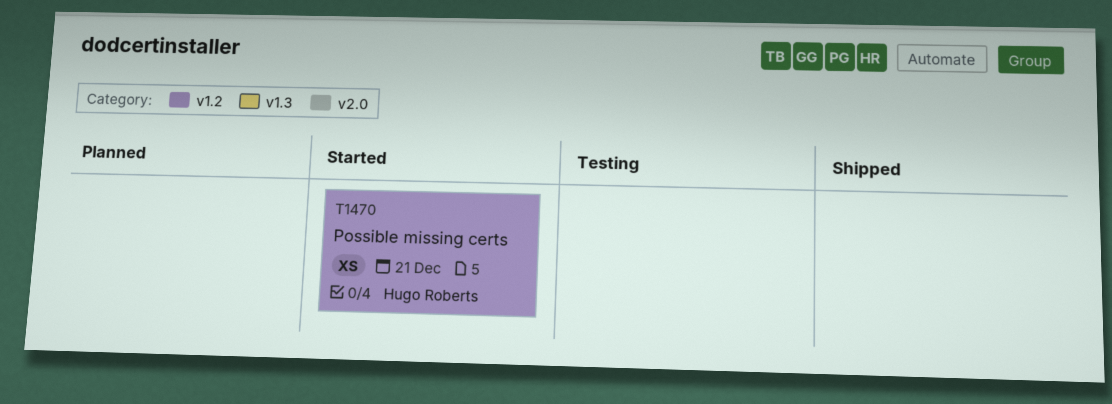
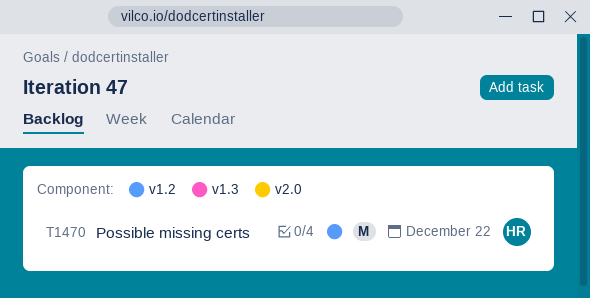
T1470, estimate: XS -> M
T1470, due: Dec 21 -> Dec 22

